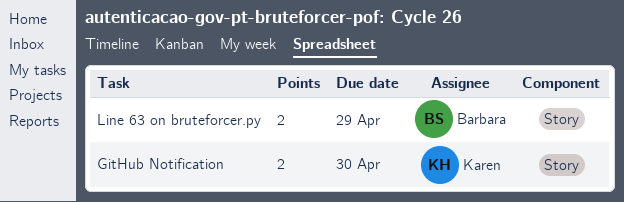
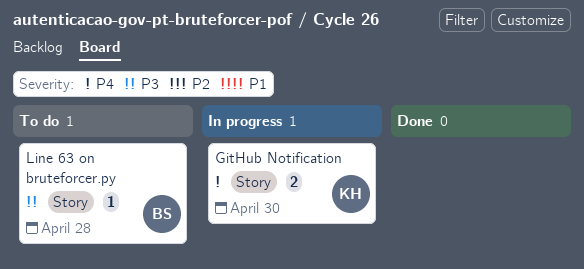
Line 63 on bruteforcer.py, estimate: 2 -> 1
Line 63 on bruteforcer.py, due: Apr 29 -> Apr 28

